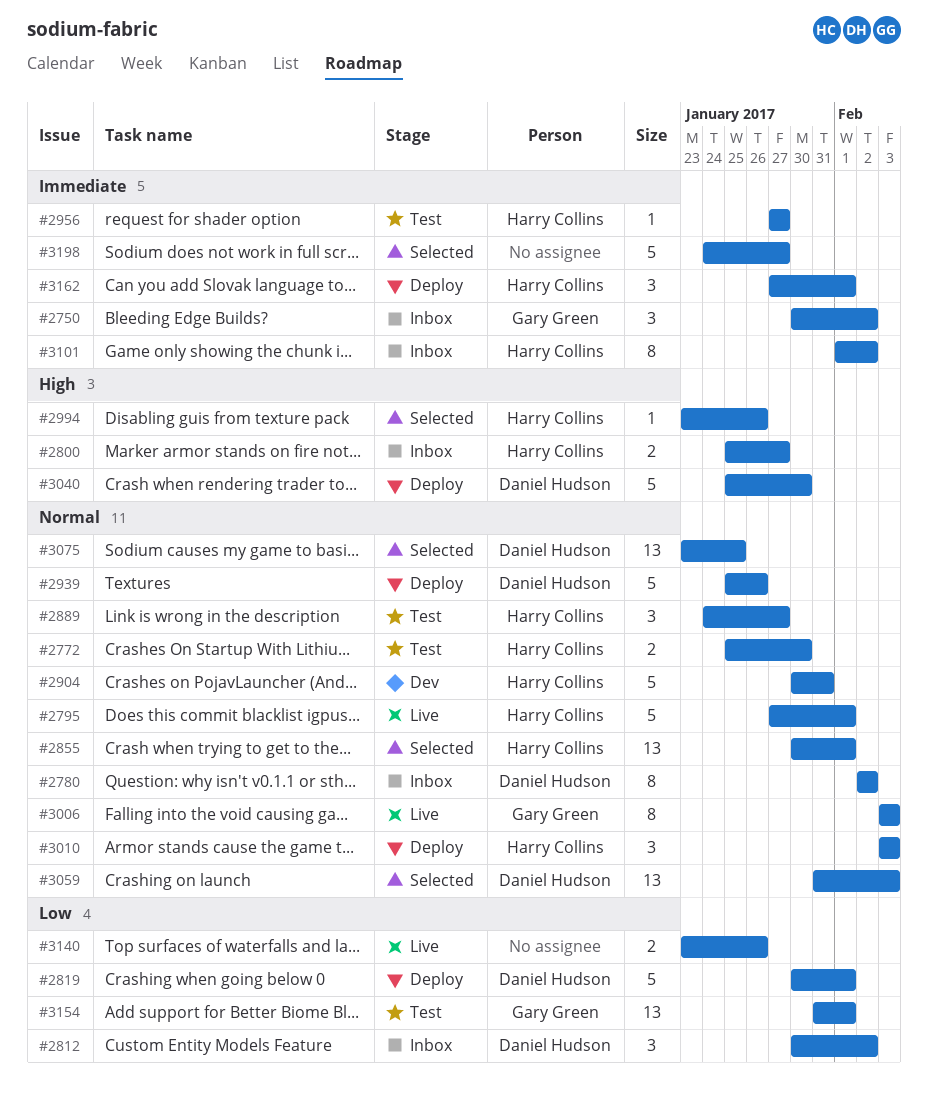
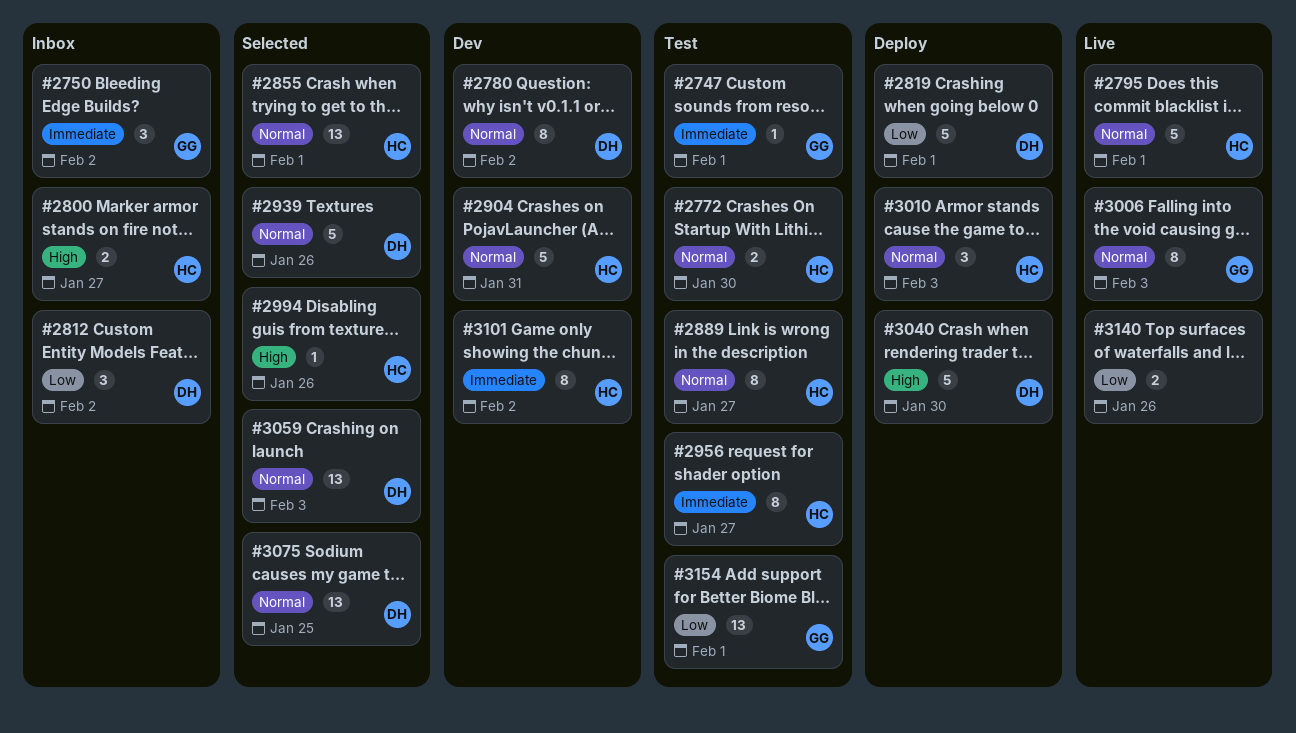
#2747: none -> present
#2780, status: Inbox -> Dev
#2889, estimate: 3 -> 8
#2939, status: Deploy -> Selected
#2956, estimate: 1 -> 8
#3101, status: Inbox -> Dev
#3162: present -> none
#3198: present -> none

